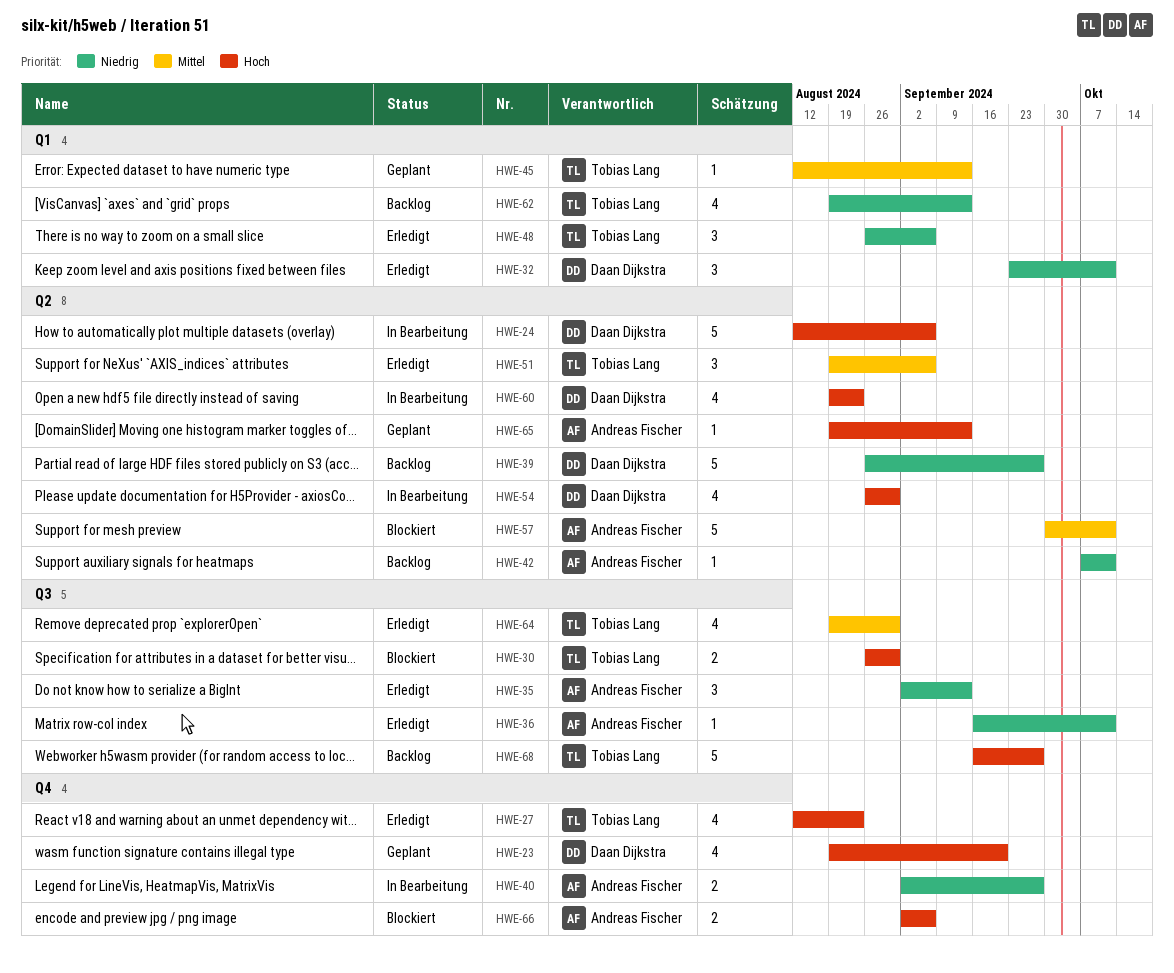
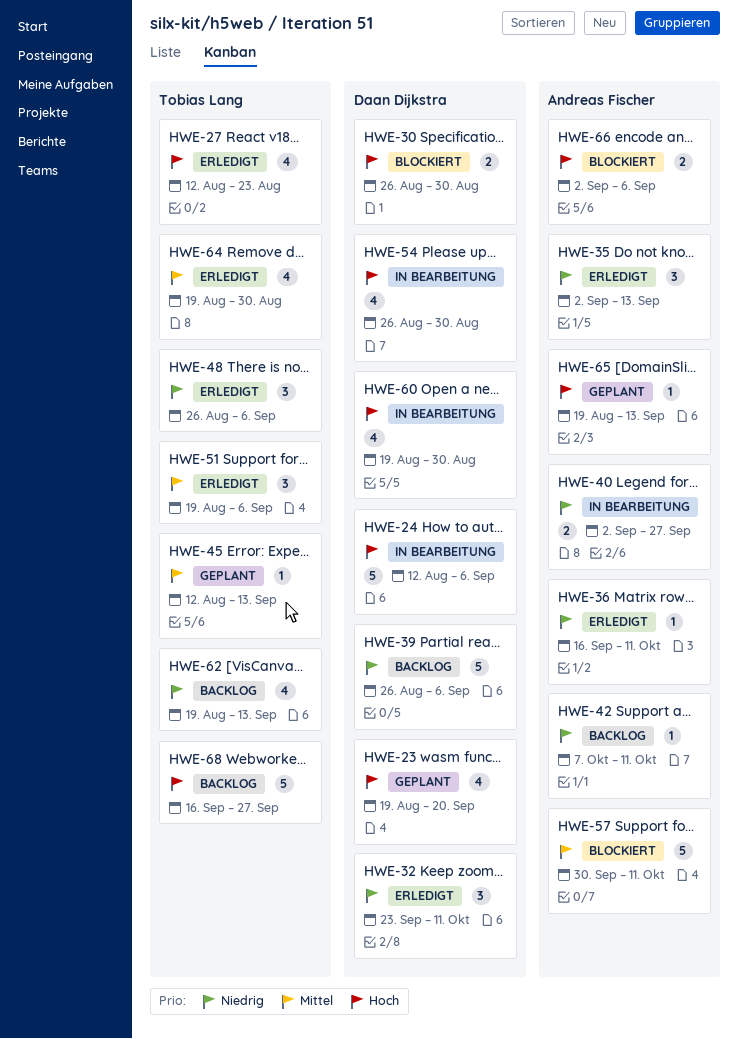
HWE-30, owner: Tobias Lang -> Daan Dijkstra
HWE-39, due: Sep 27 -> Sep 6
HWE-60, due: Aug 23 -> Aug 30

